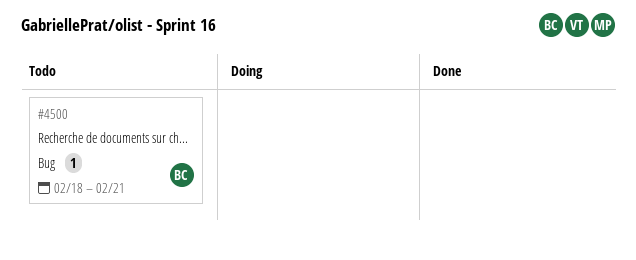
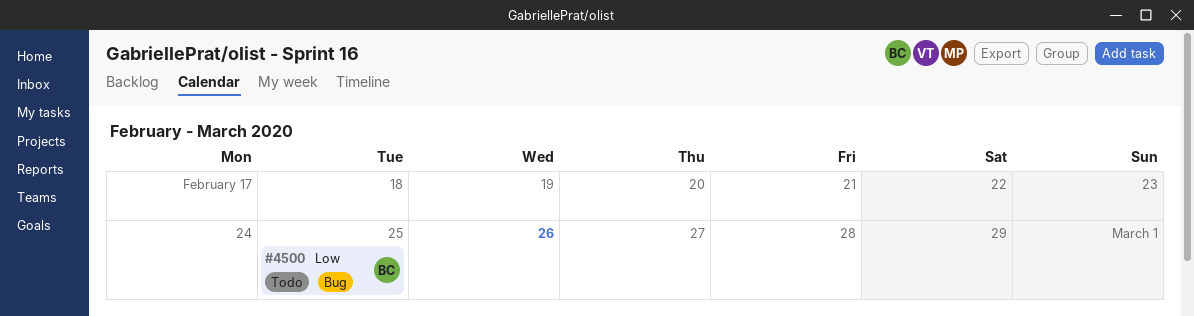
#4500, due: Feb 21 -> Feb 25

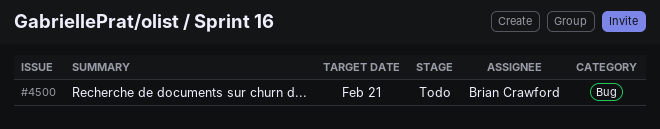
#4500, due: Feb 25 -> Feb 21

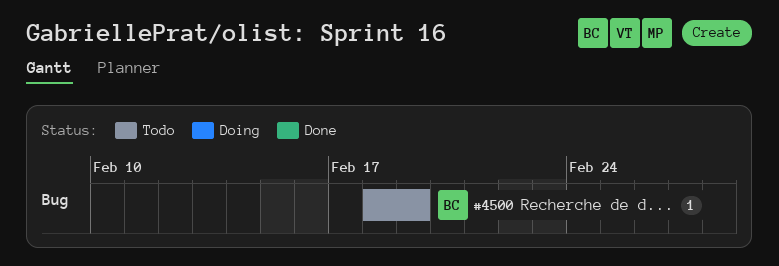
#4500, due: Feb 21 -> Feb 19

